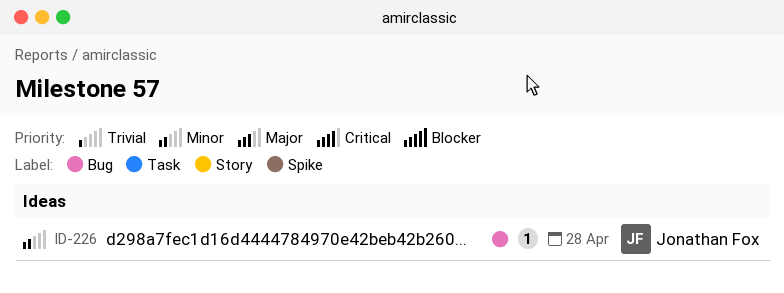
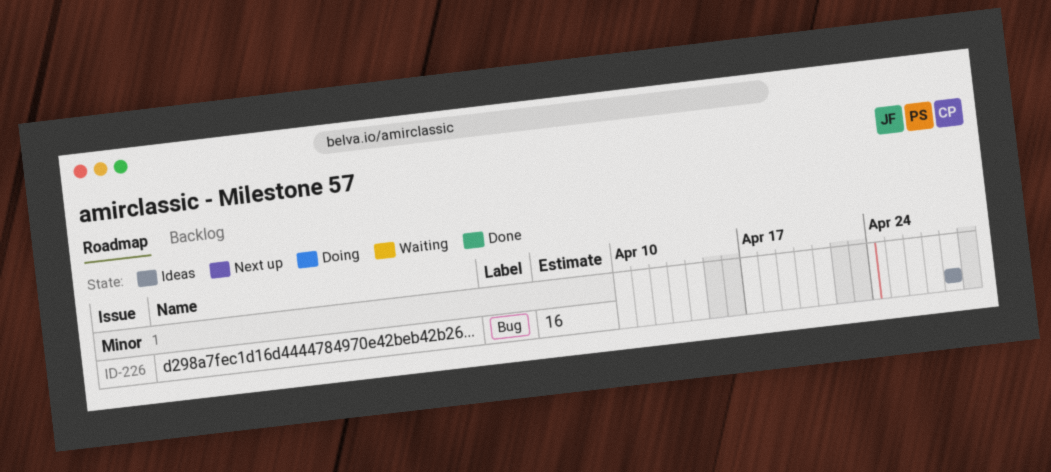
ID-226, estimate: 1 -> 16

